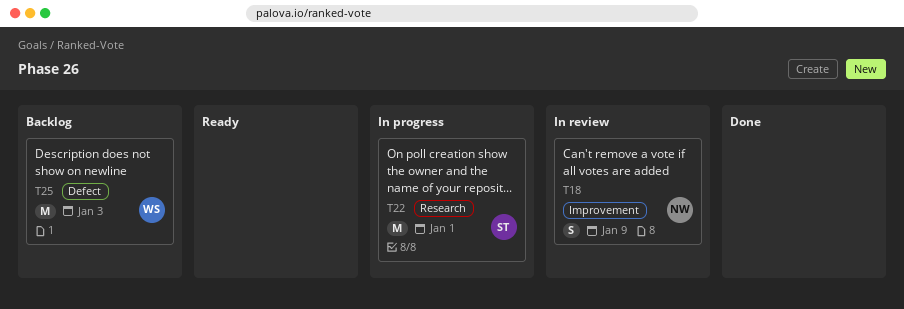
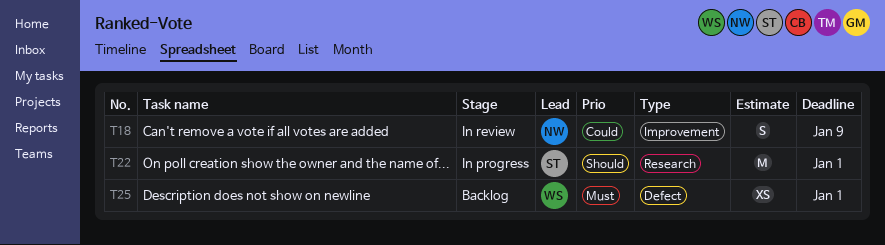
T25, estimate: M -> XS
T25, due: Jan 3 -> Jan 1

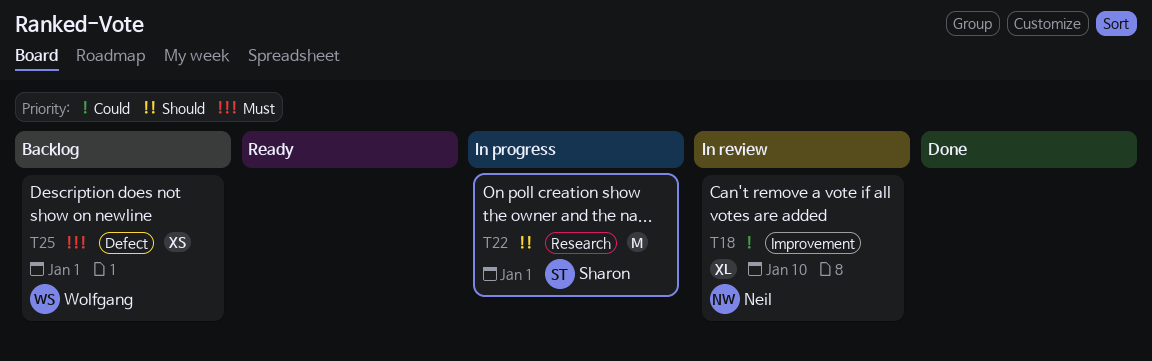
T18, estimate: S -> XL
T18, due: Jan 9 -> Jan 10

